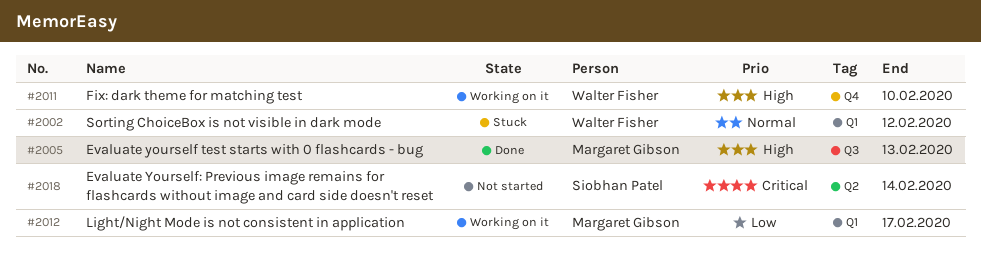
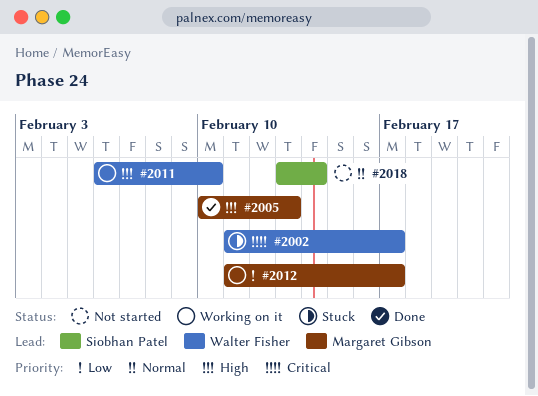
#2002, priority: Normal -> Critical
#2002, due: Feb 12 -> Feb 17
#2018, priority: Critical -> Normal

